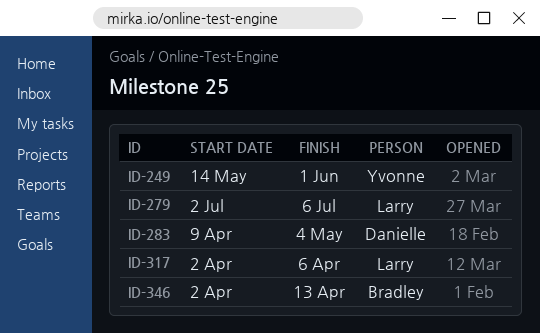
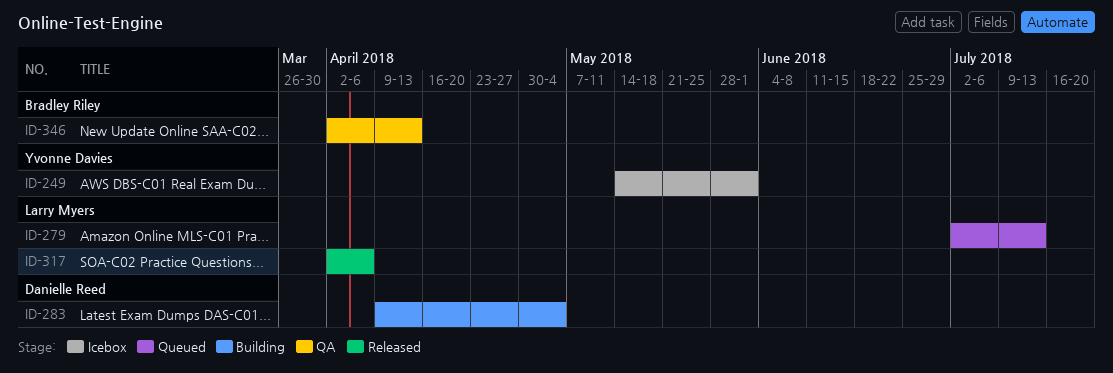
ID-279, due: Jul 6 -> Jul 13

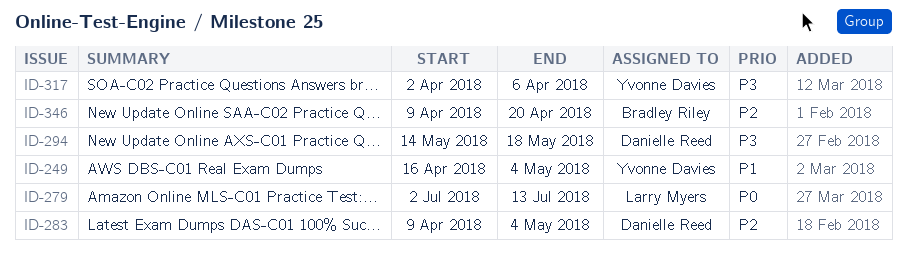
ID-249, start: May 14 -> Apr 16
ID-249, due: Jun 1 -> May 4
ID-294: none -> present
ID-317, owner: Larry Myers -> Yvonne Davies
ID-346, start: Apr 2 -> Apr 9
ID-346, due: Apr 13 -> Apr 20

